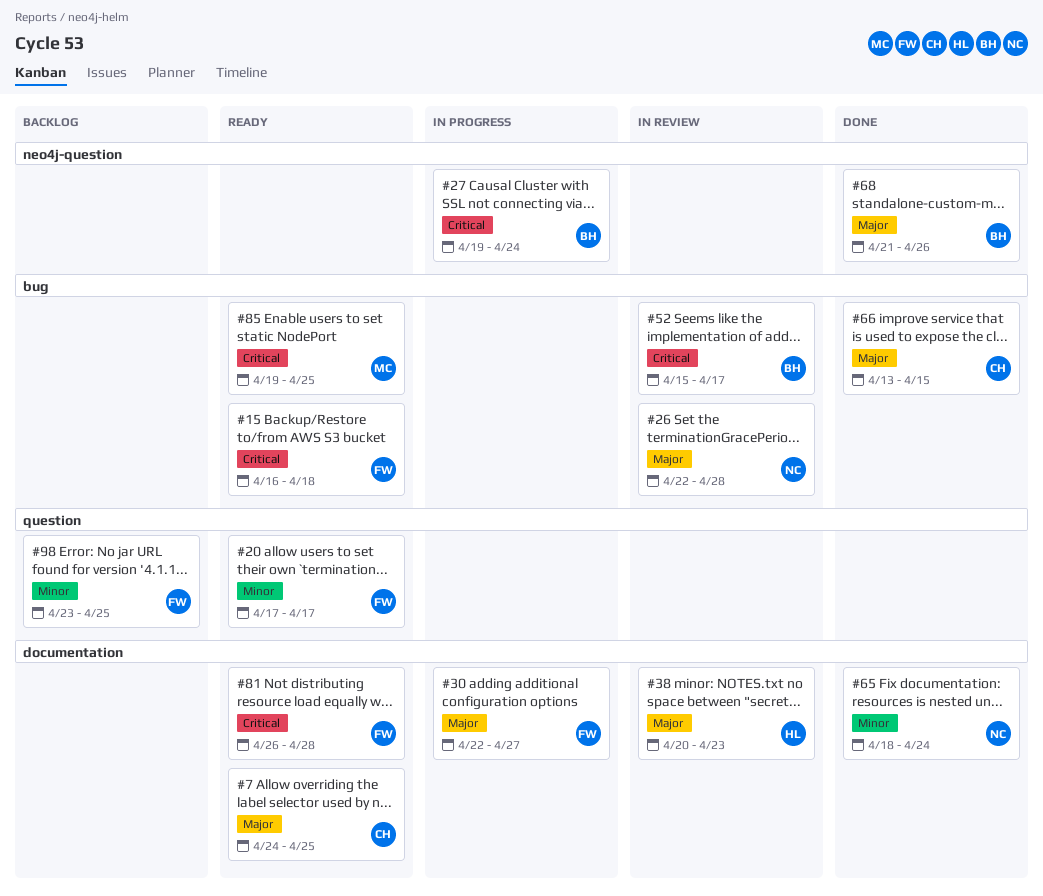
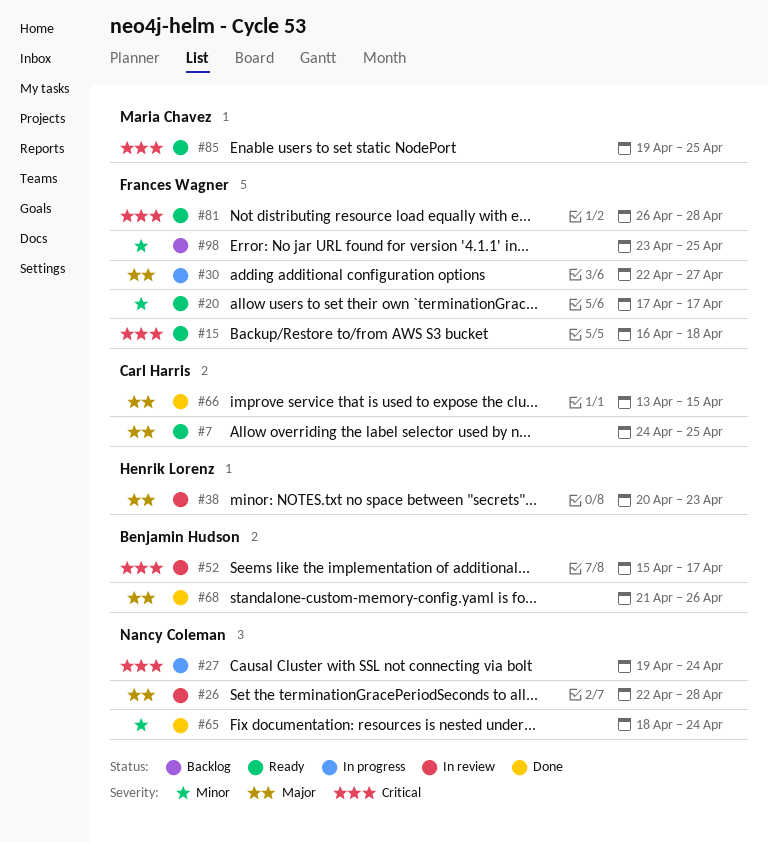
#27, owner: Benjamin Hudson -> Nancy Coleman

